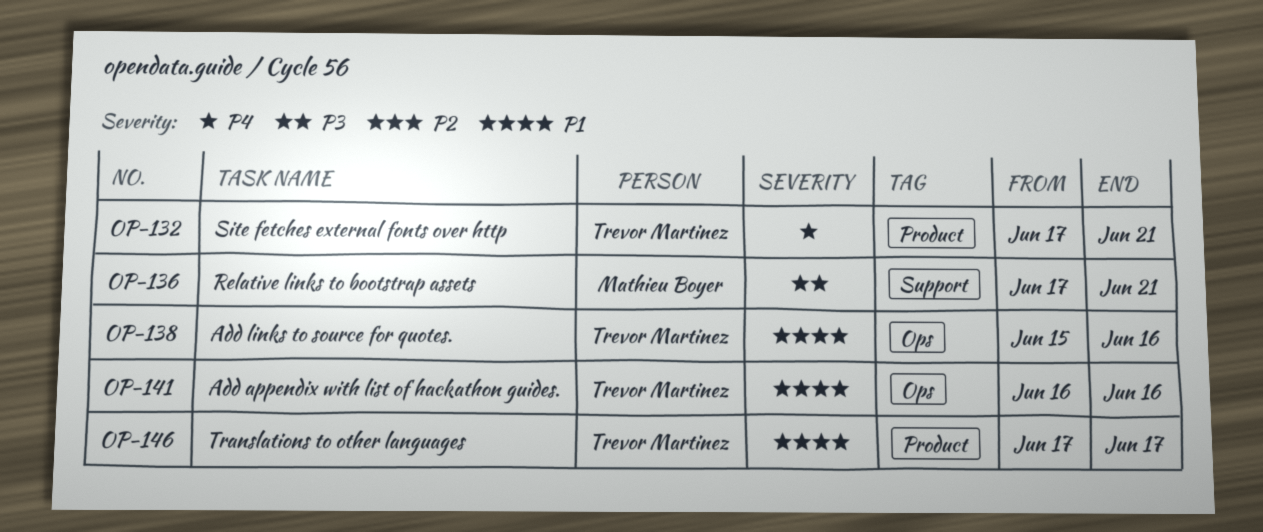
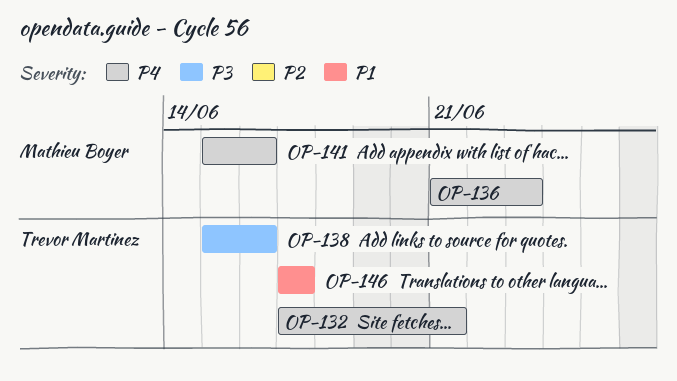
OP-136, priority: P3 -> P4
OP-136, start: Jun 17 -> Jun 21
OP-136, due: Jun 21 -> Jun 23
OP-138, priority: P1 -> P3
OP-141, owner: Trevor Martinez -> Mathieu Boyer
OP-141, priority: P1 -> P4
OP-141, start: Jun 16 -> Jun 15

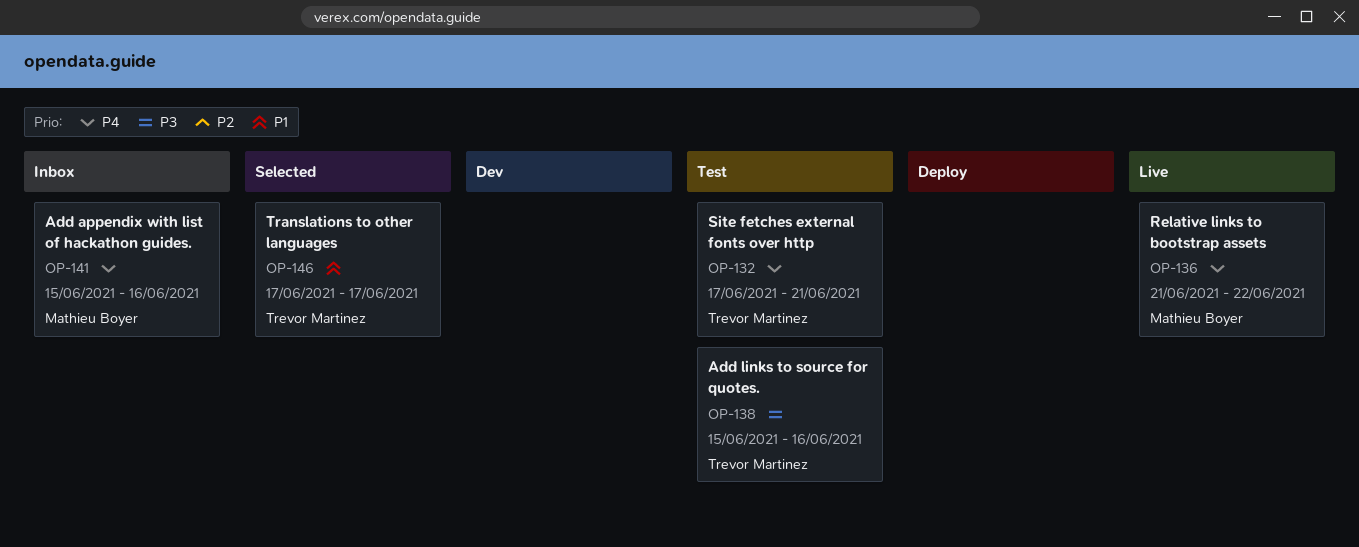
OP-136, due: Jun 23 -> Jun 22

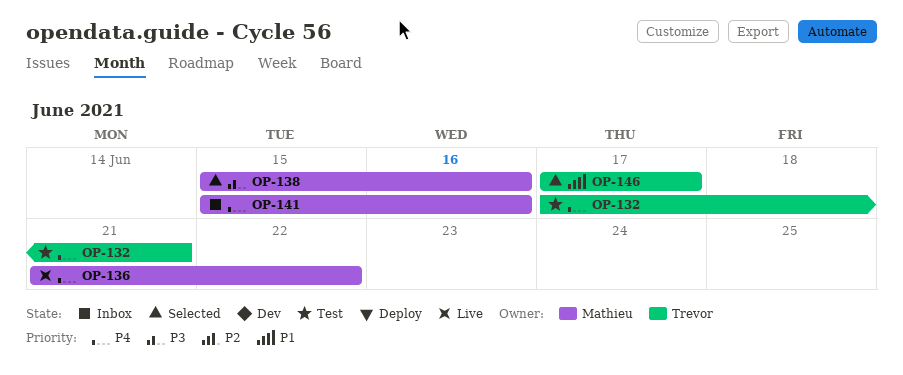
OP-138, status: Test -> Selected
OP-138, owner: Trevor Martinez -> Mathieu Boyer

